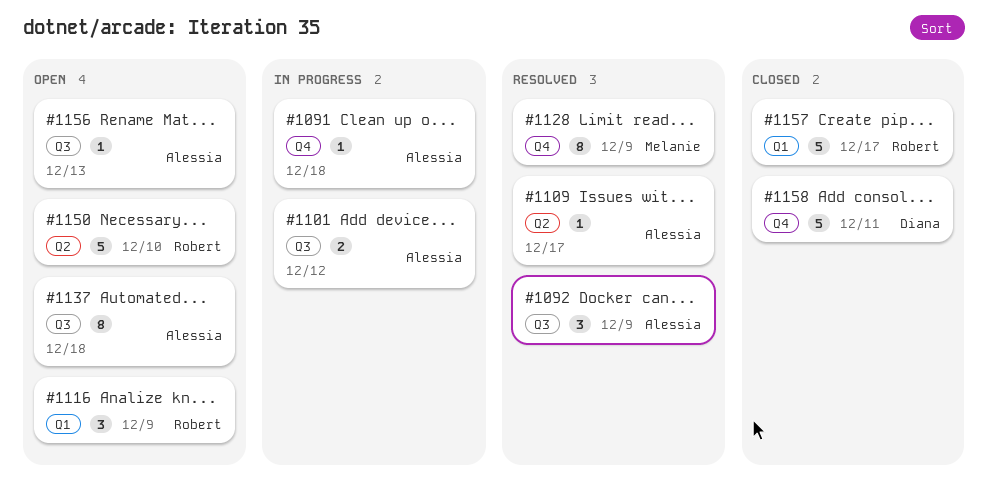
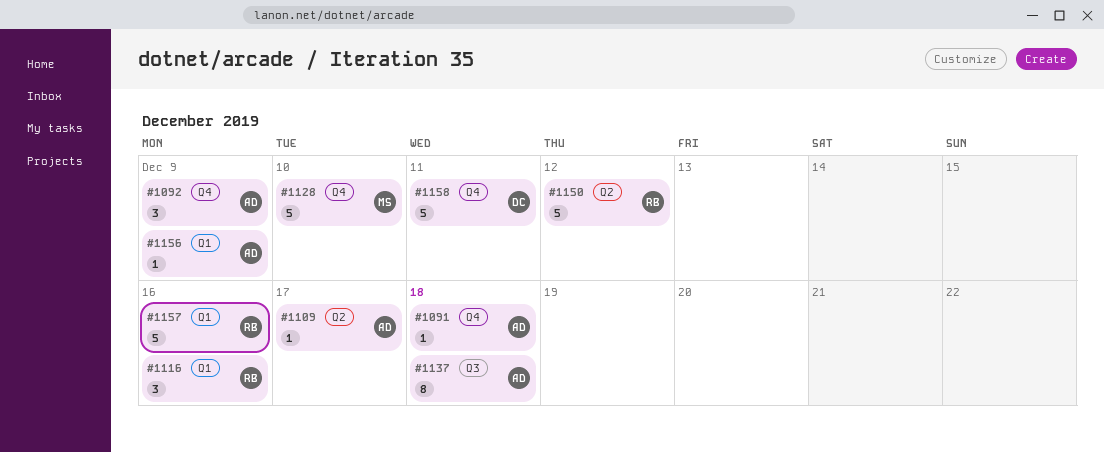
#1092, label: Q3 -> Q4
#1101: present -> none
#1116, due: Dec 9 -> Dec 16
#1128, estimate: 8 -> 5
#1128, due: Dec 9 -> Dec 10
#1150, due: Dec 10 -> Dec 12
#1156, label: Q3 -> Q1
#1156, due: Dec 13 -> Dec 9
#1157, due: Dec 17 -> Dec 16

